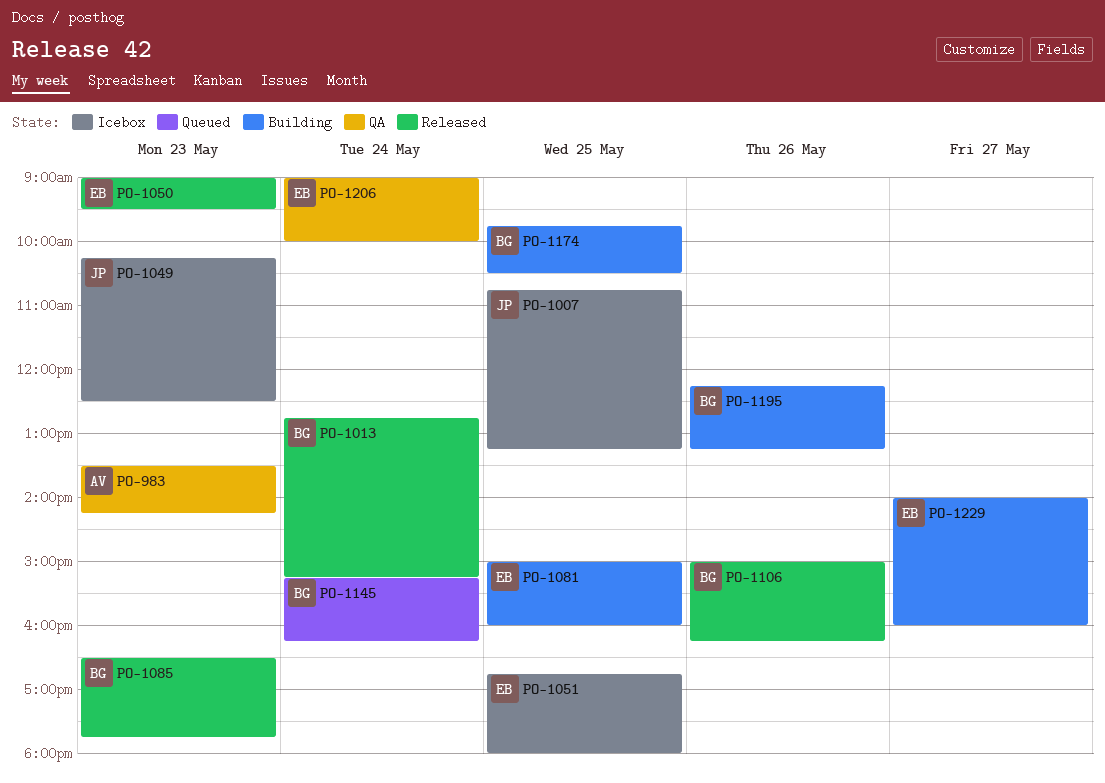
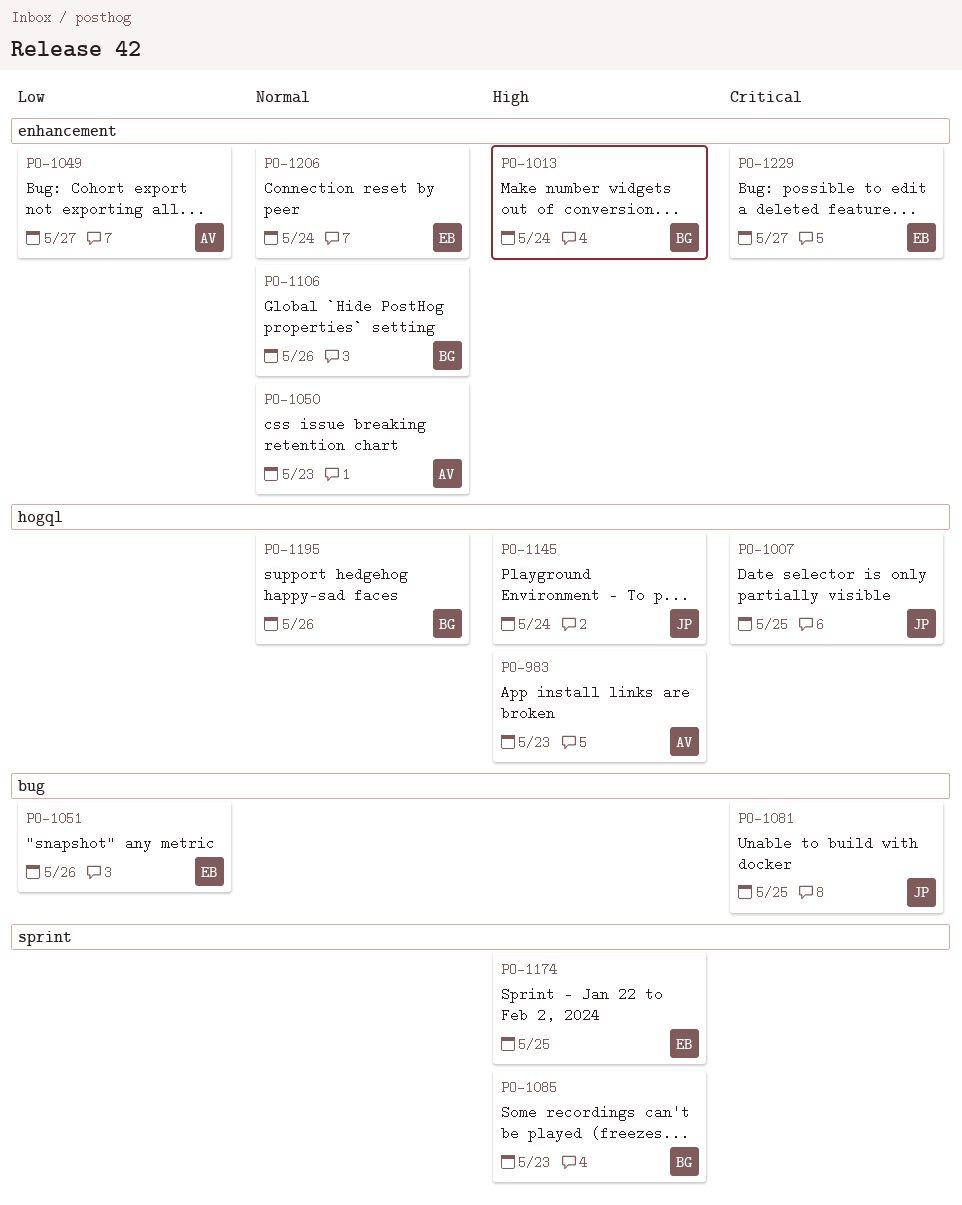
PO-1049, owner: JP -> AV
PO-1049, day: May 23 -> May 27
PO-1050, owner: EB -> AV
PO-1051, day: May 25 -> May 26
PO-1081, owner: EB -> JP
PO-1145, owner: BG -> JP
PO-1174, owner: BG -> EB

